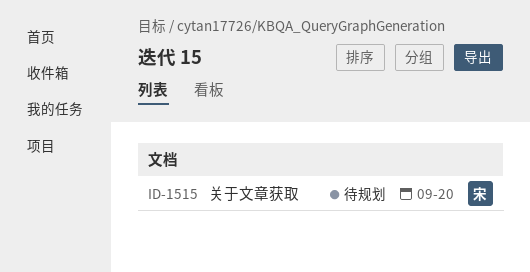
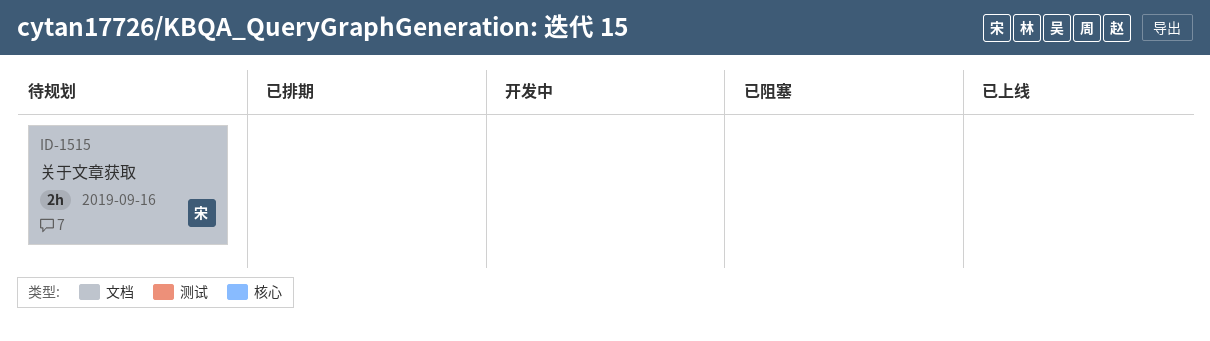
ID-1515, due: Sep 20 -> Sep 16

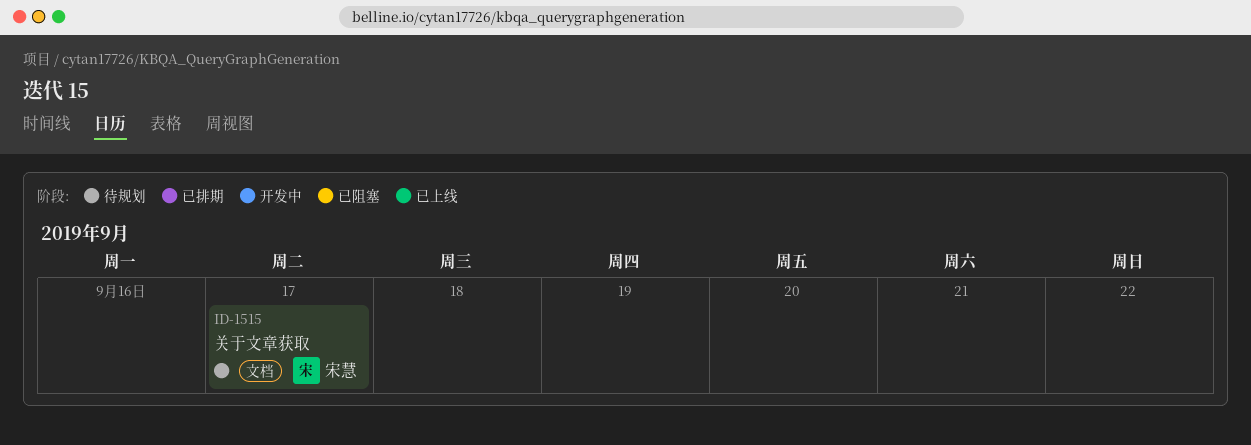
ID-1515, due: Sep 16 -> Sep 17

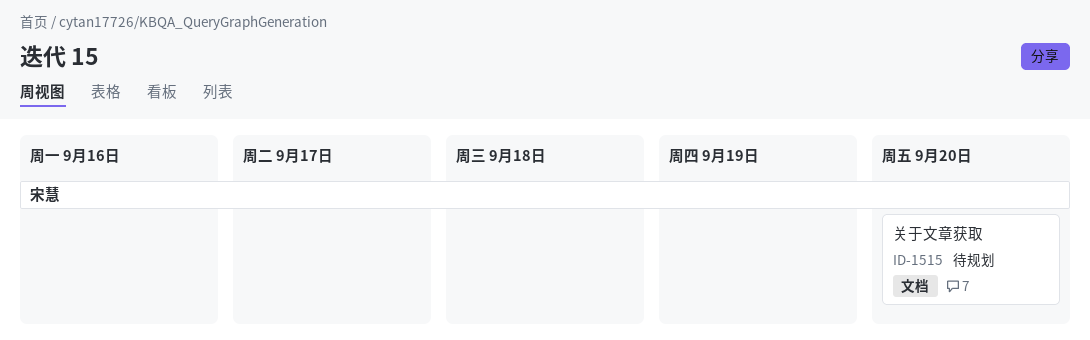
ID-1515, due: Sep 17 -> Sep 20

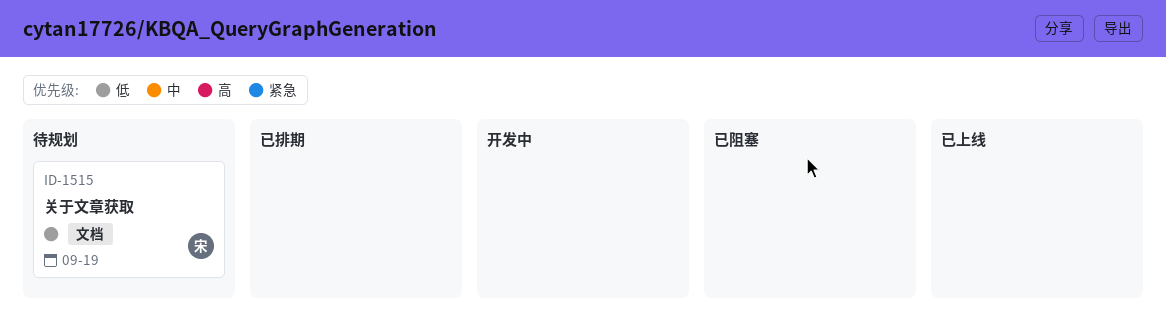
ID-1515, due: Sep 20 -> Sep 19

